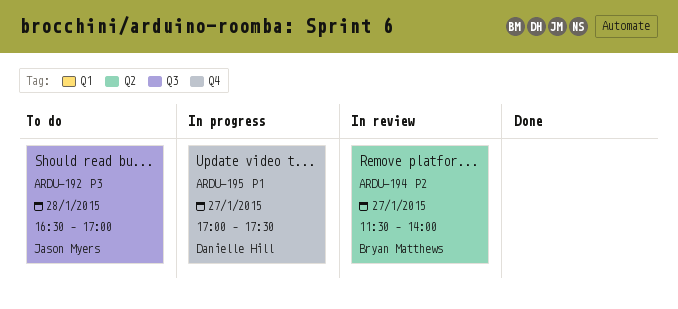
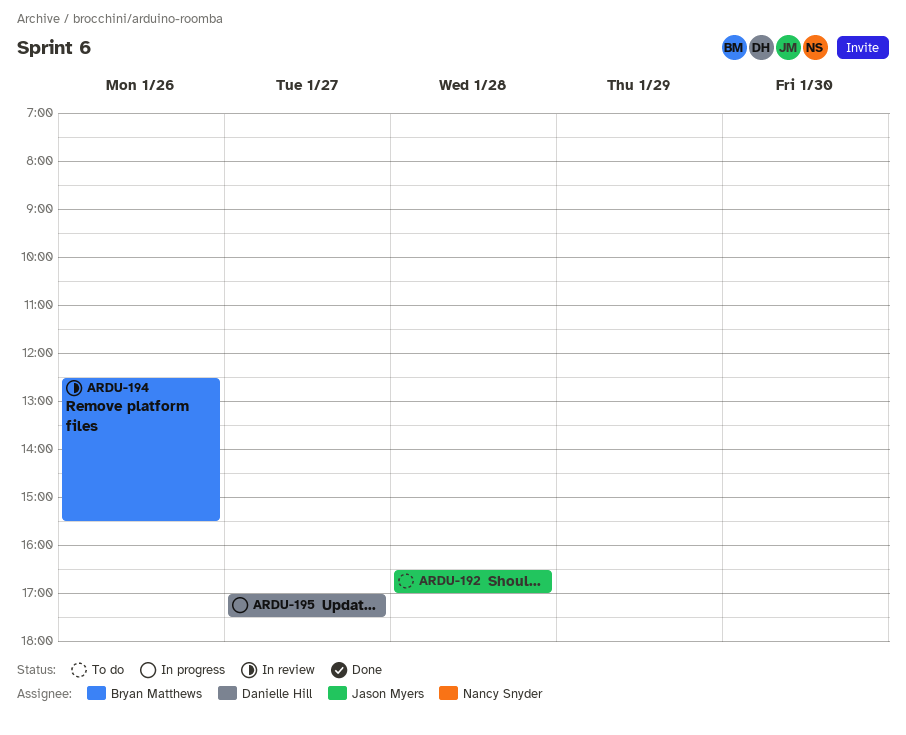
ARDU-194, day: Jan 27 -> Jan 26
ARDU-194, begins: 11:30 -> 12:30
ARDU-194, ends: 14:00 -> 15:30

